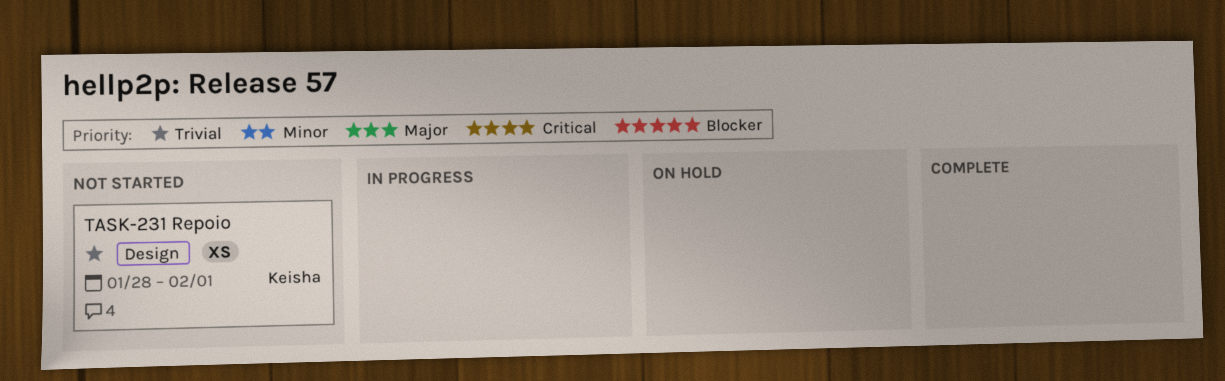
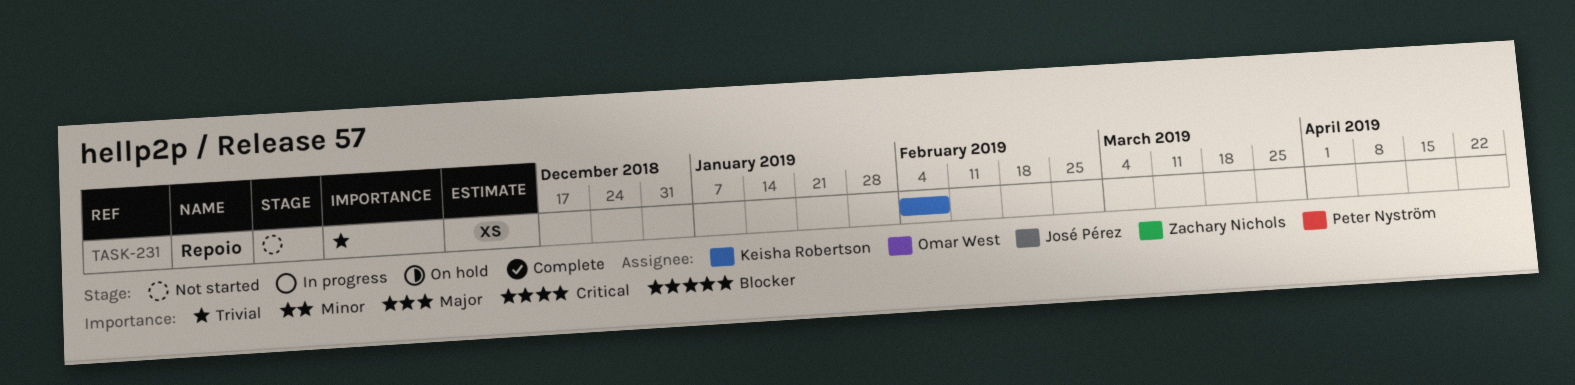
TASK-231, start: Jan 28 -> Feb 4
TASK-231, due: Feb 1 -> Feb 8

